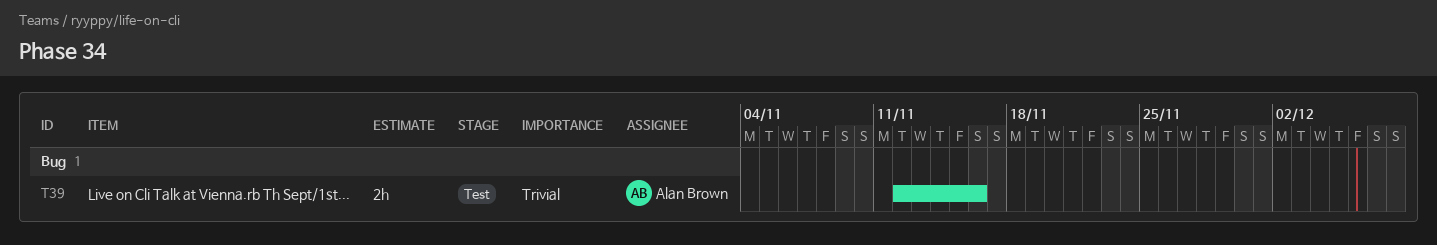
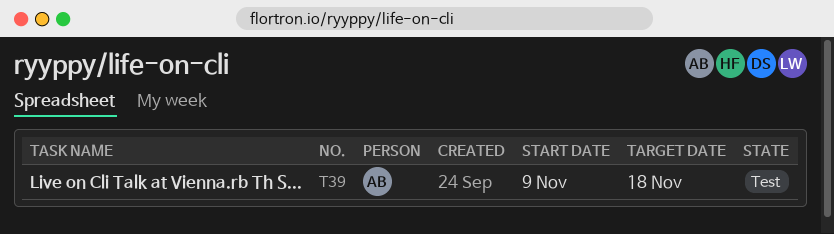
T39, start: Nov 12 -> Nov 9
T39, due: Nov 16 -> Nov 18

